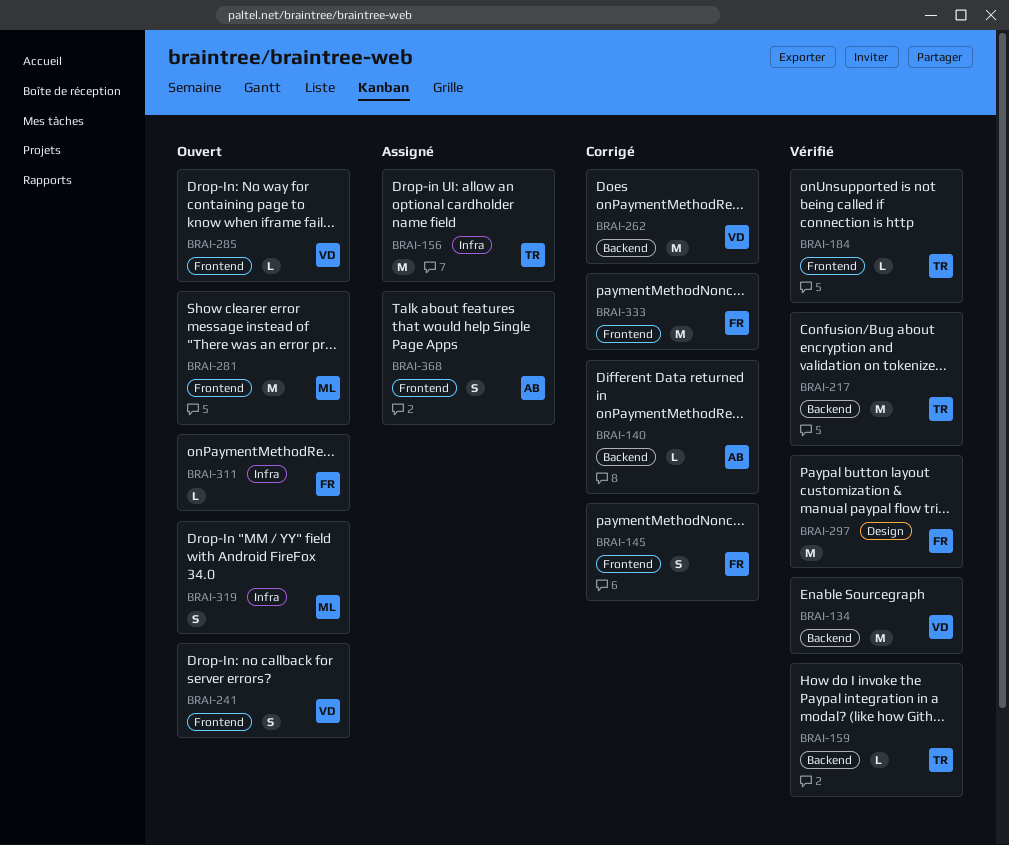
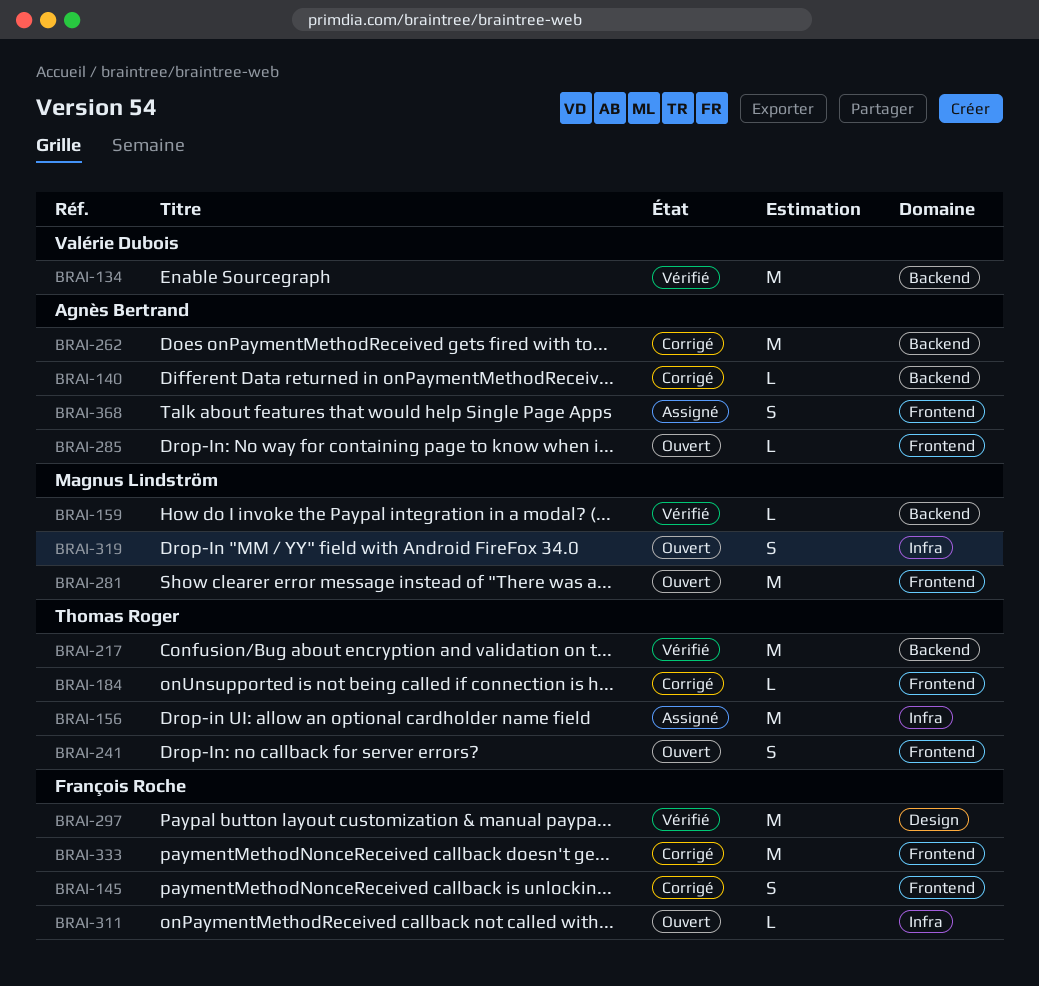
BRAI-159, owner: Thomas Roger -> Magnus Lindström
BRAI-184, status: Vérifié -> Corrigé
BRAI-241, owner: Valérie Dubois -> Thomas Roger
BRAI-262, owner: Valérie Dubois -> Agnès Bertrand
BRAI-285, owner: Valérie Dubois -> Agnès Bertrand

